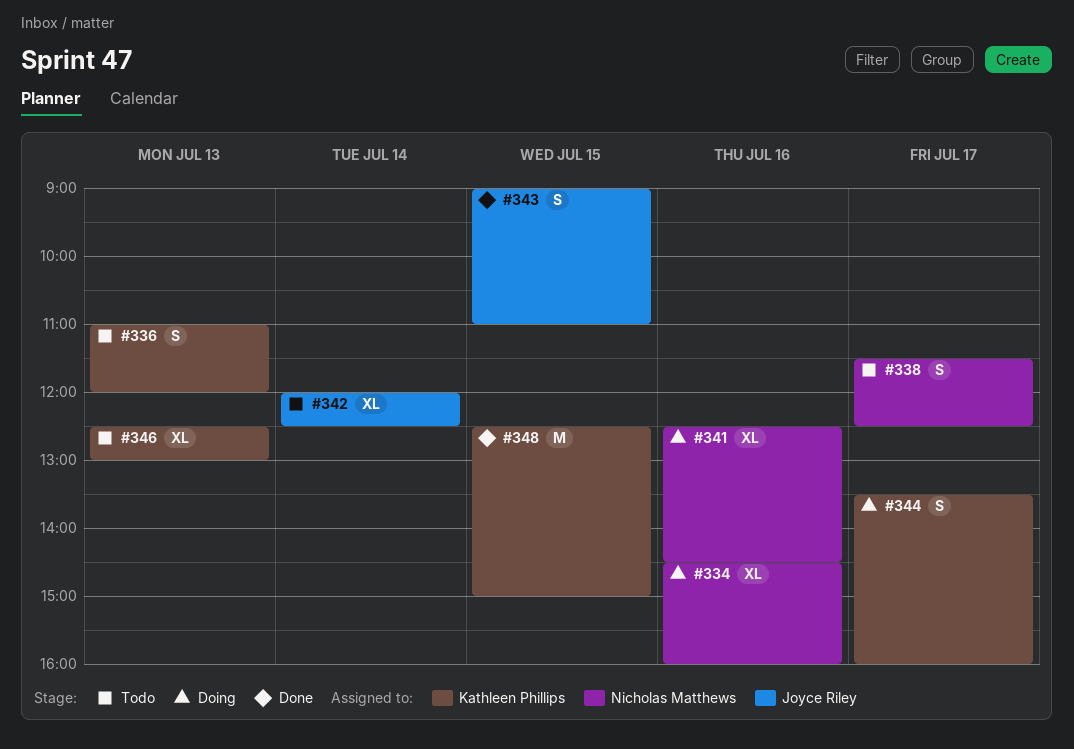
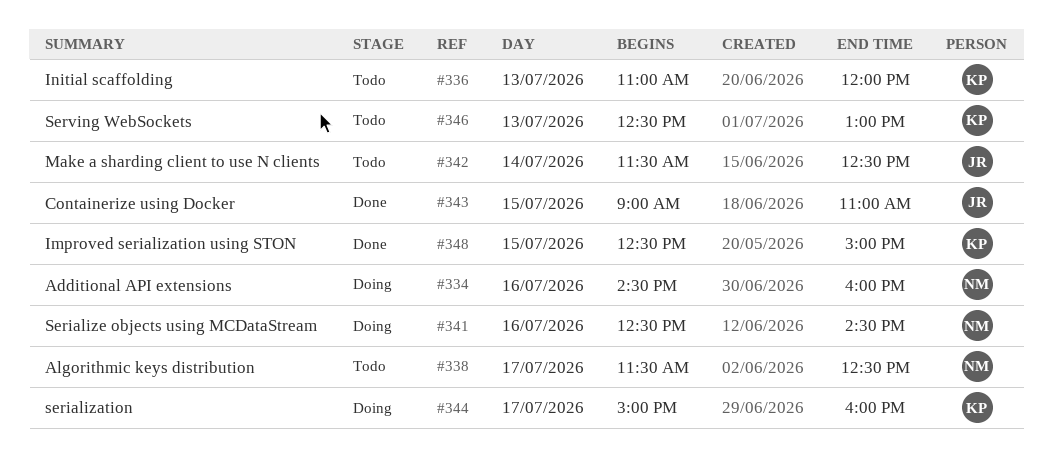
#342, begins: 12:00 -> 11:30
#344, begins: 13:30 -> 15:00

